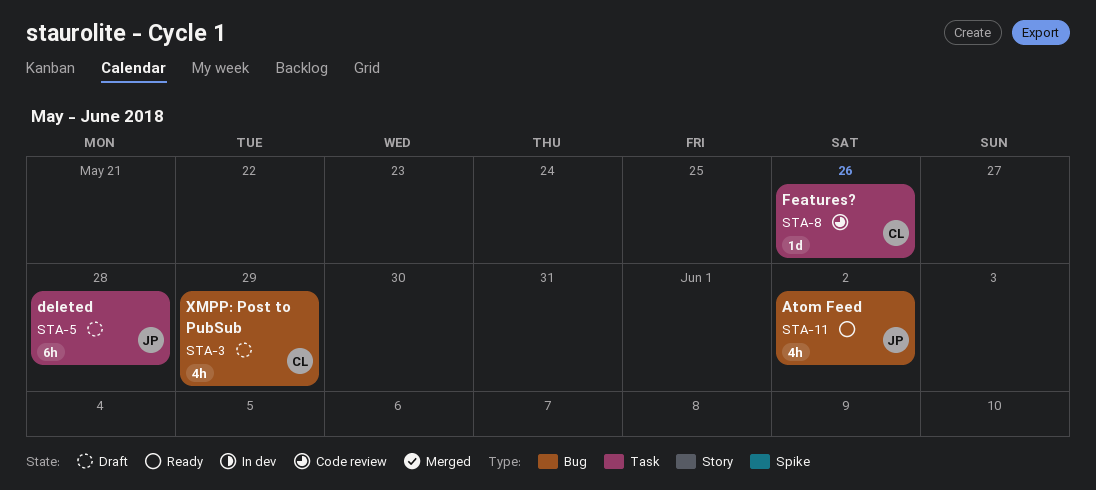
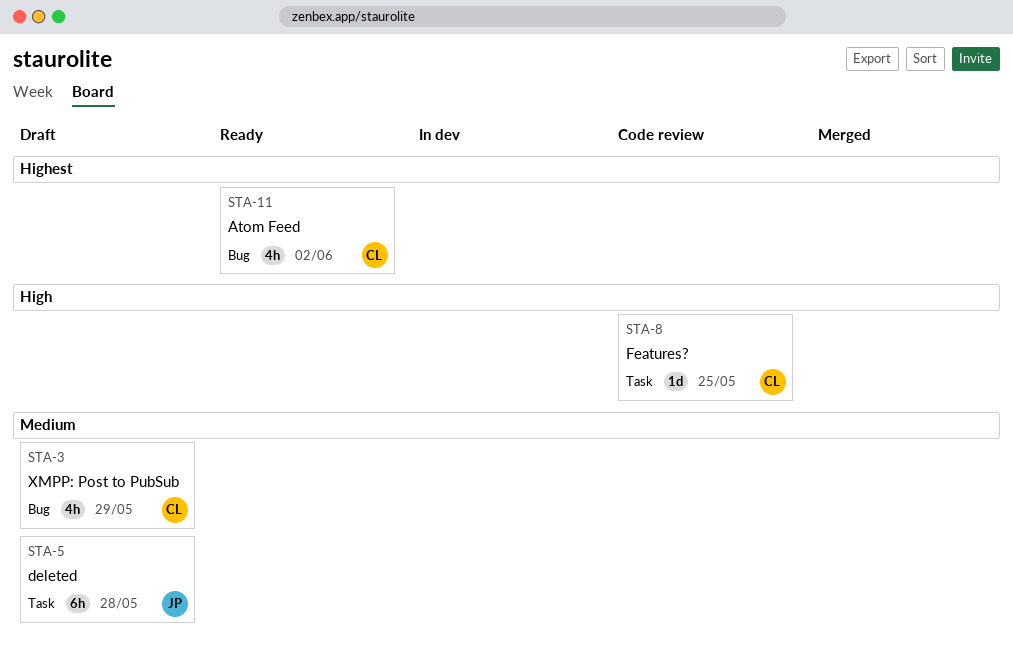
STA-8, due: May 26 -> May 25
STA-11, owner: JP -> CL

